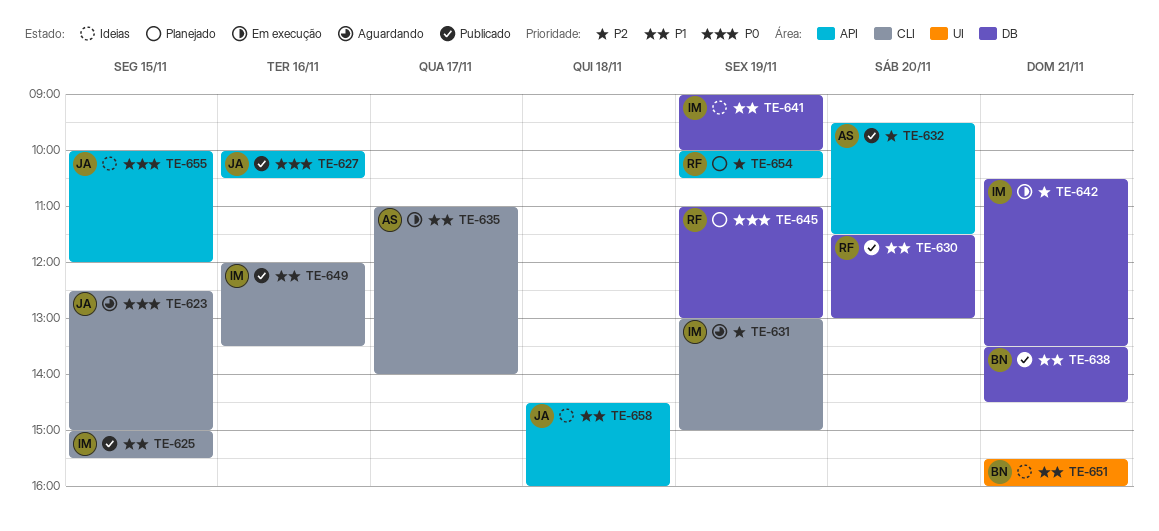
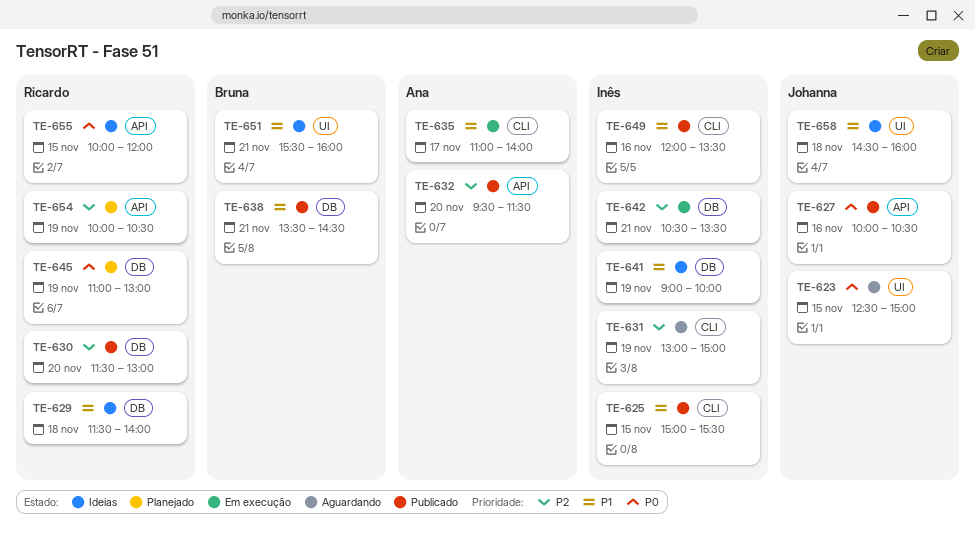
TE-623, label: CLI -> UI
TE-629: none -> present
TE-630, priority: P1 -> P2
TE-655, owner: Johanna -> Ricardo
TE-658, label: API -> UI

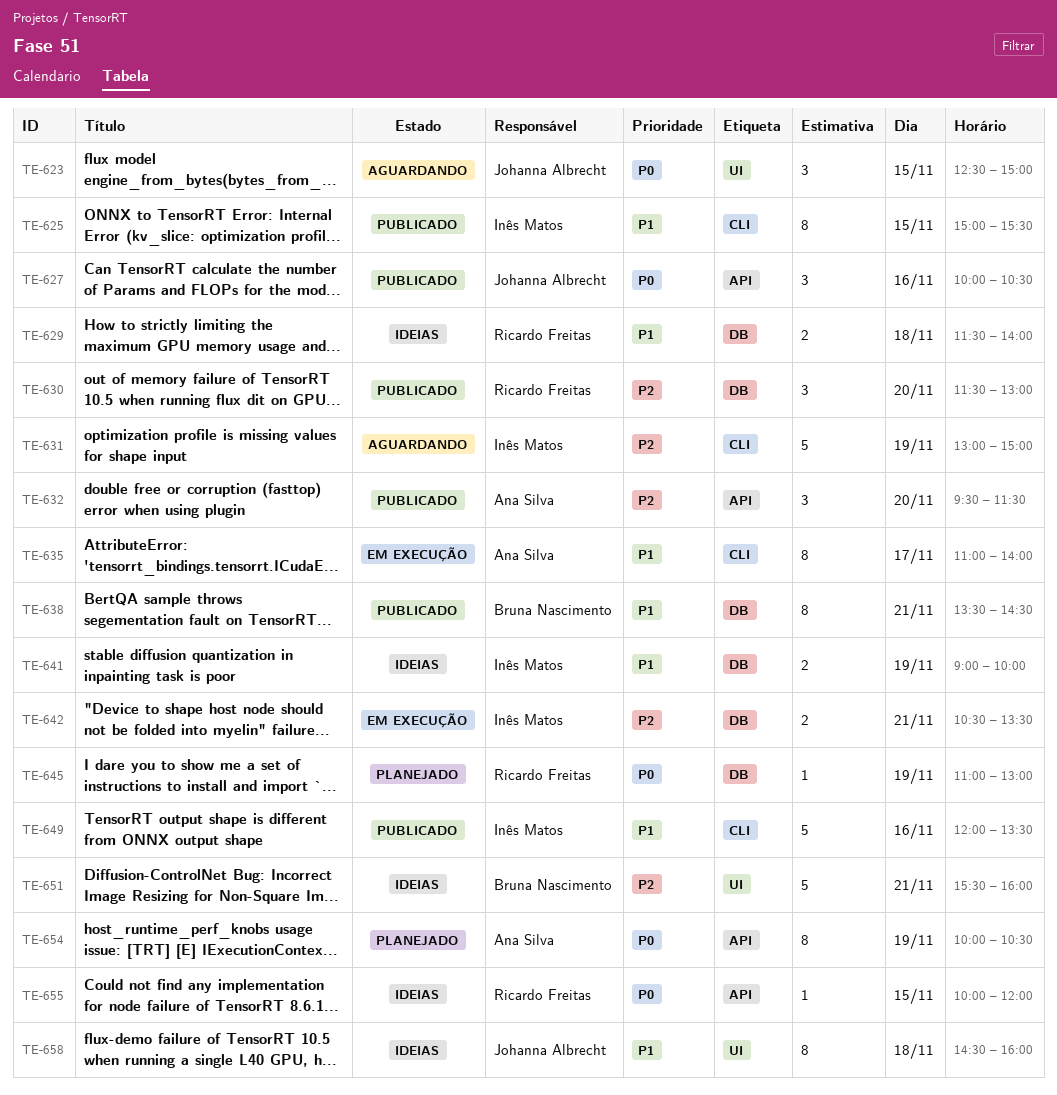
TE-651, priority: P1 -> P2
TE-654, owner: Ricardo Freitas -> Ana Silva
TE-654, priority: P2 -> P0

